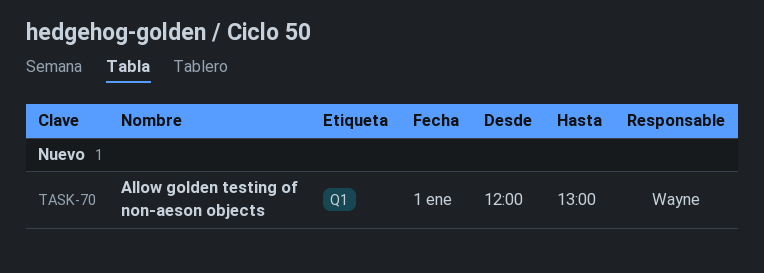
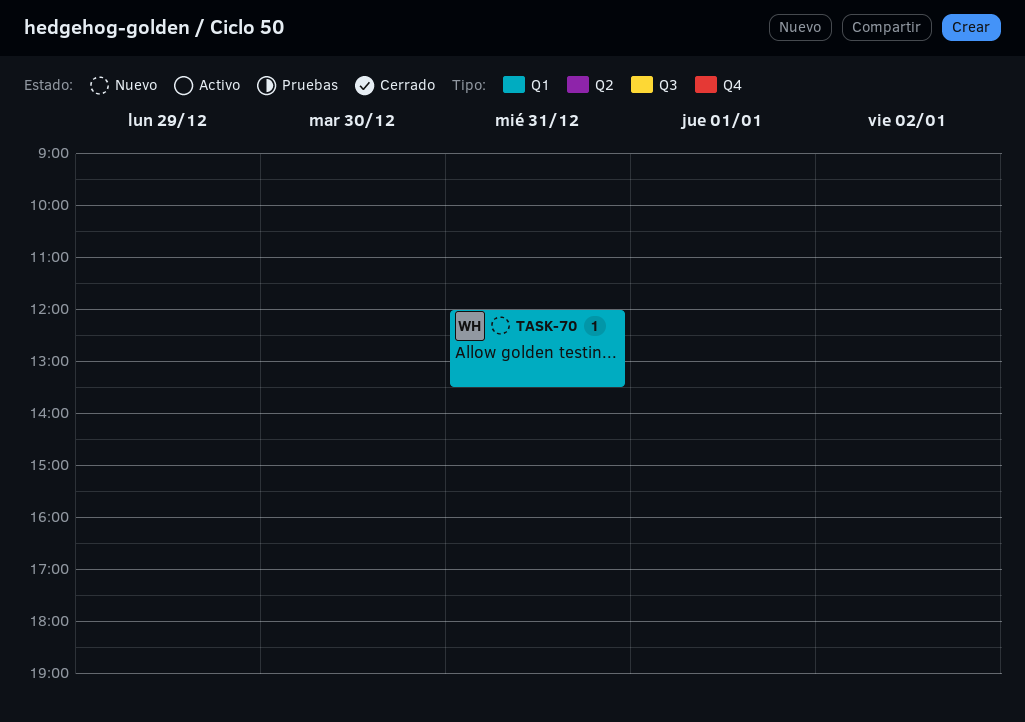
TASK-70, day: Jan 1 -> Dec 31
TASK-70, ends: 13:00 -> 13:30

